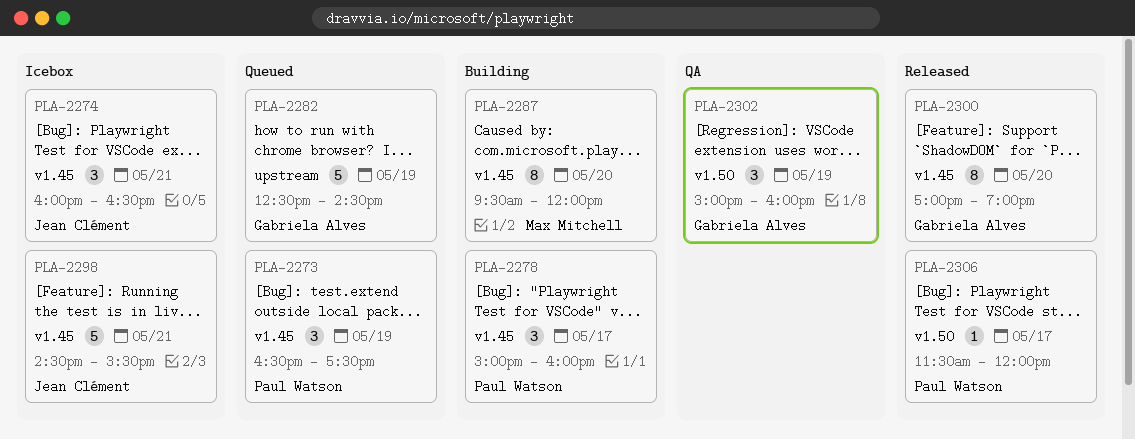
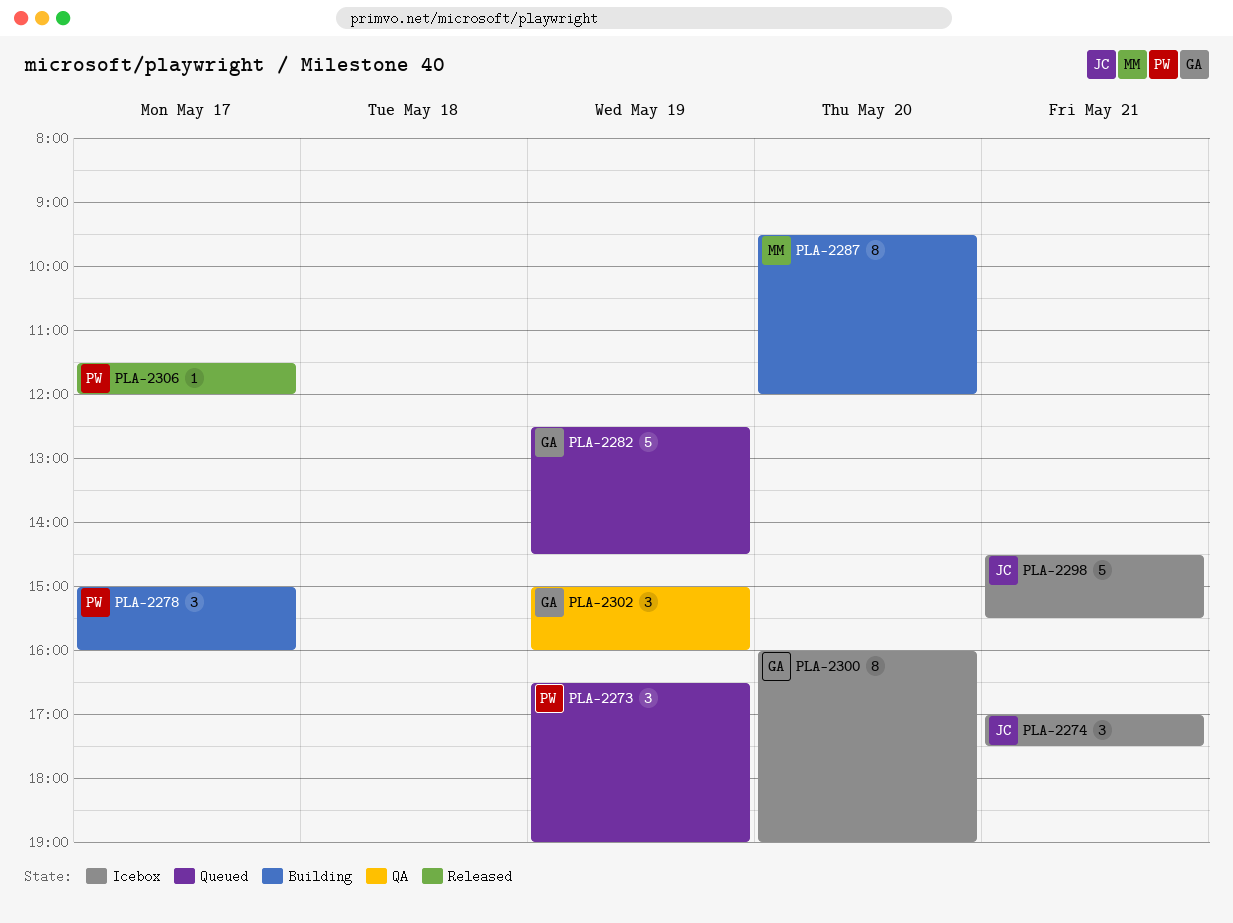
PLA-2273, ends: 17:30 -> 19:00
PLA-2274, begins: 16:00 -> 17:00
PLA-2274, ends: 16:30 -> 17:30
PLA-2300, status: Released -> Icebox
PLA-2300, begins: 17:00 -> 16:00

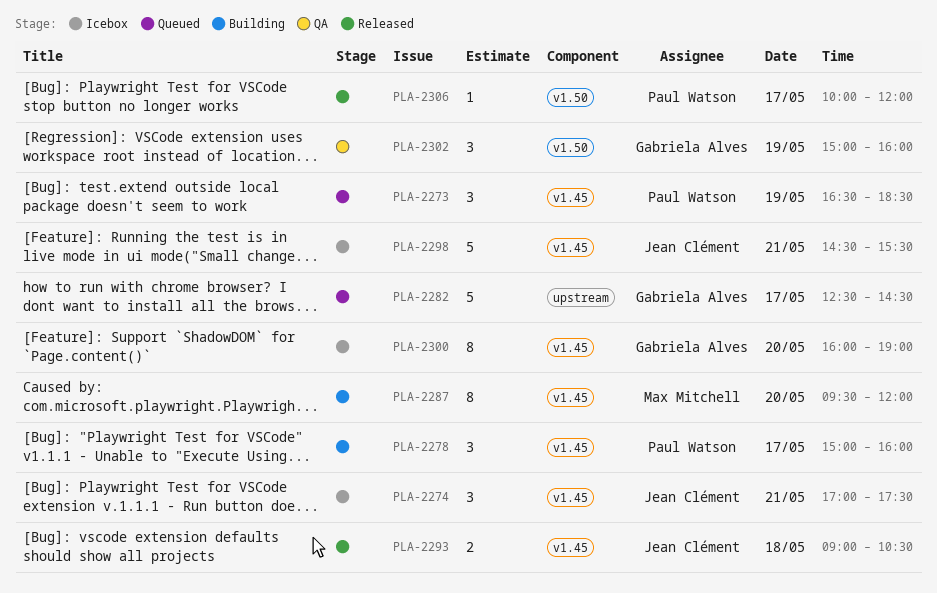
PLA-2273, ends: 19:00 -> 18:30
PLA-2282, day: May 19 -> May 17
PLA-2293: none -> present
PLA-2306, begins: 11:30 -> 10:00

